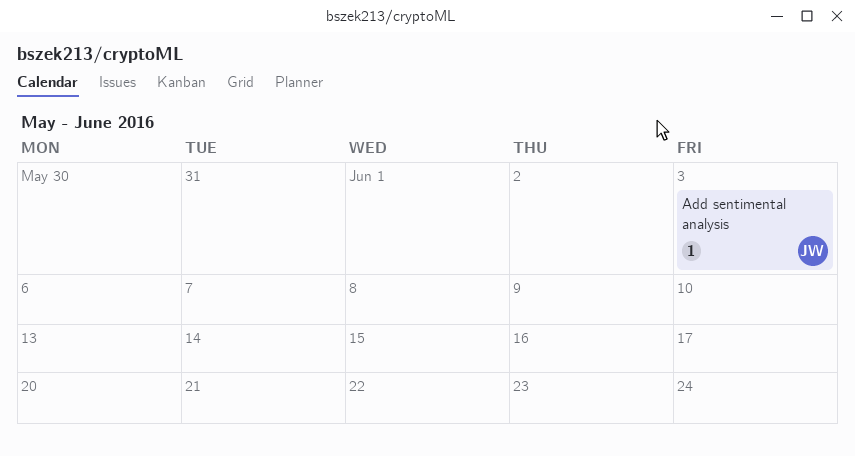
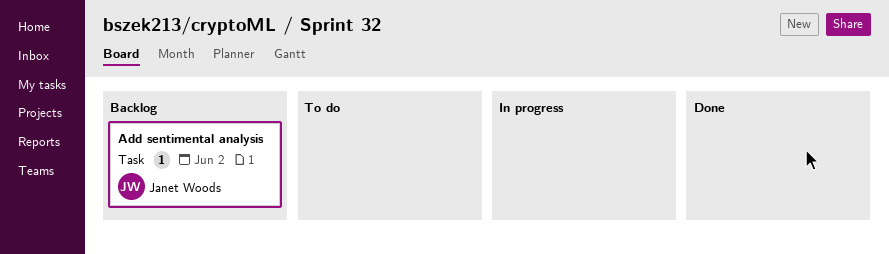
Add sentimental analysis, due: Jun 3 -> Jun 2

